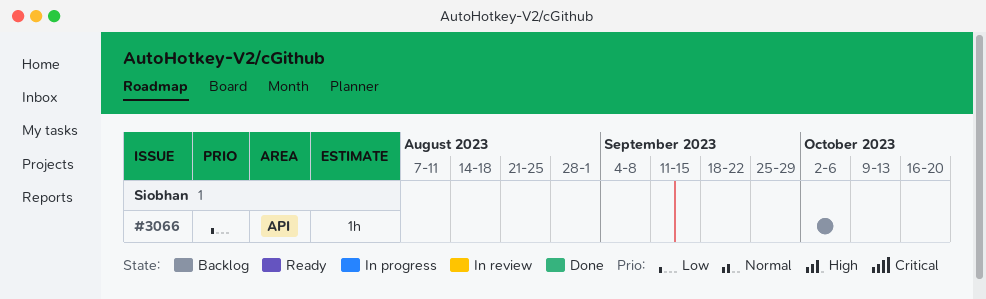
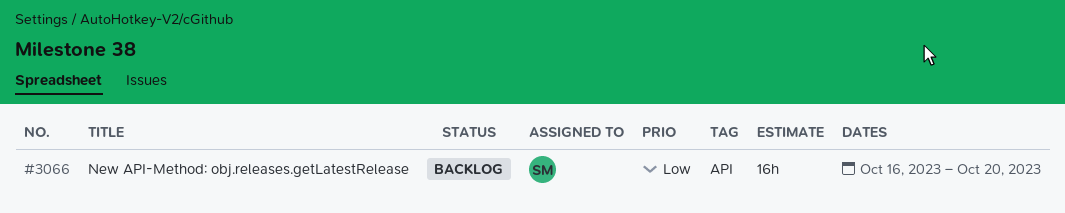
#3066, estimate: 1h -> 16h
#3066, start: Oct 2 -> Oct 16
#3066, due: Oct 6 -> Oct 20

